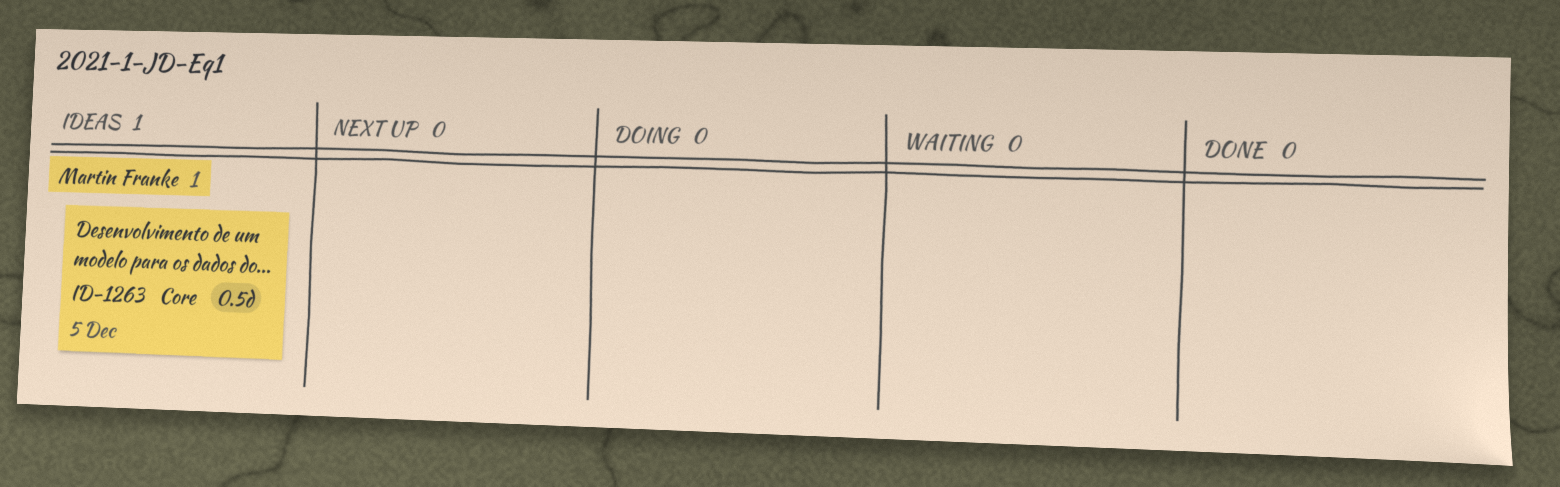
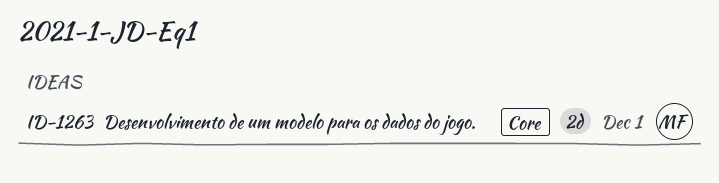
ID-1263, estimate: 0.5d -> 2d
ID-1263, due: Dec 5 -> Dec 1

